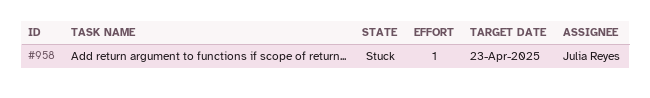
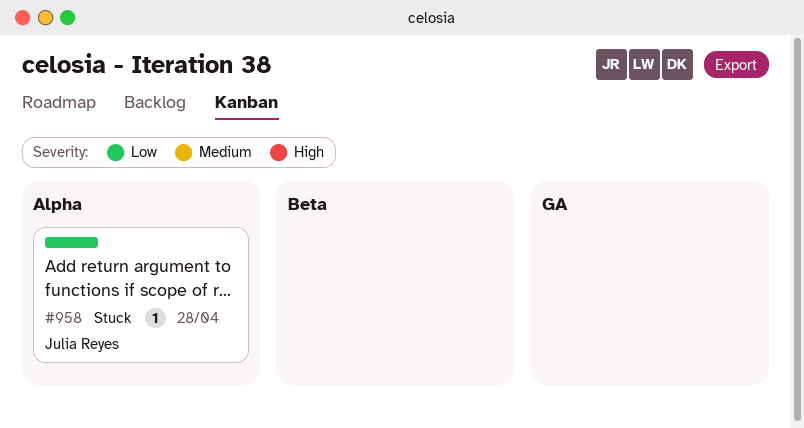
#958, due: Apr 23 -> Apr 28

